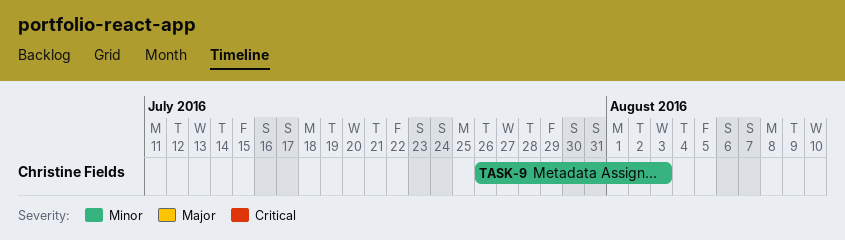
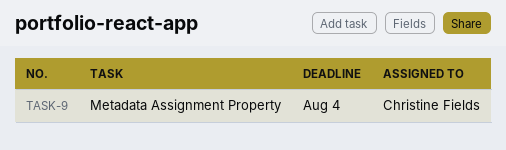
TASK-9, due: Aug 3 -> Aug 4

